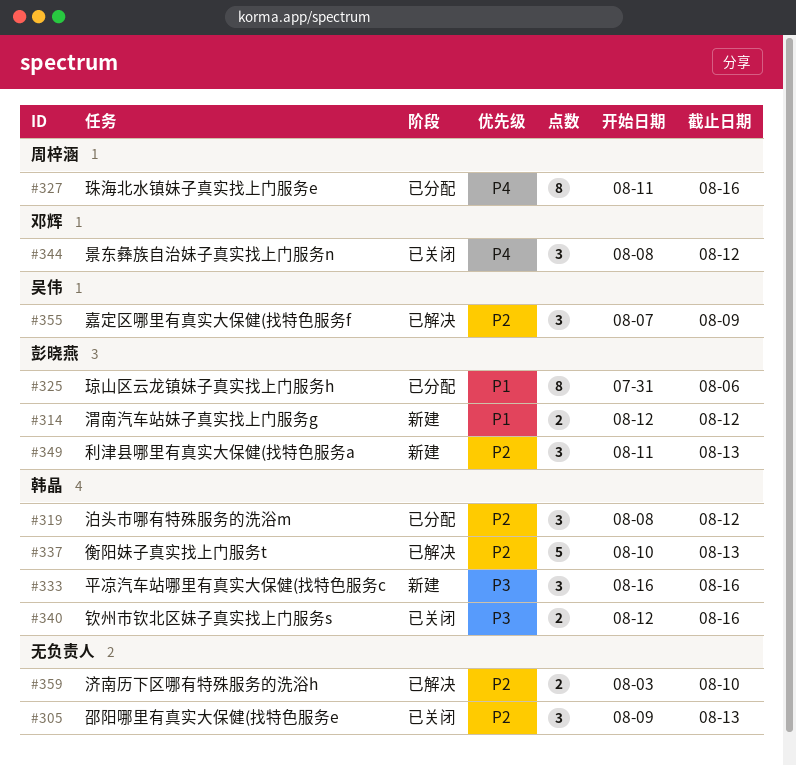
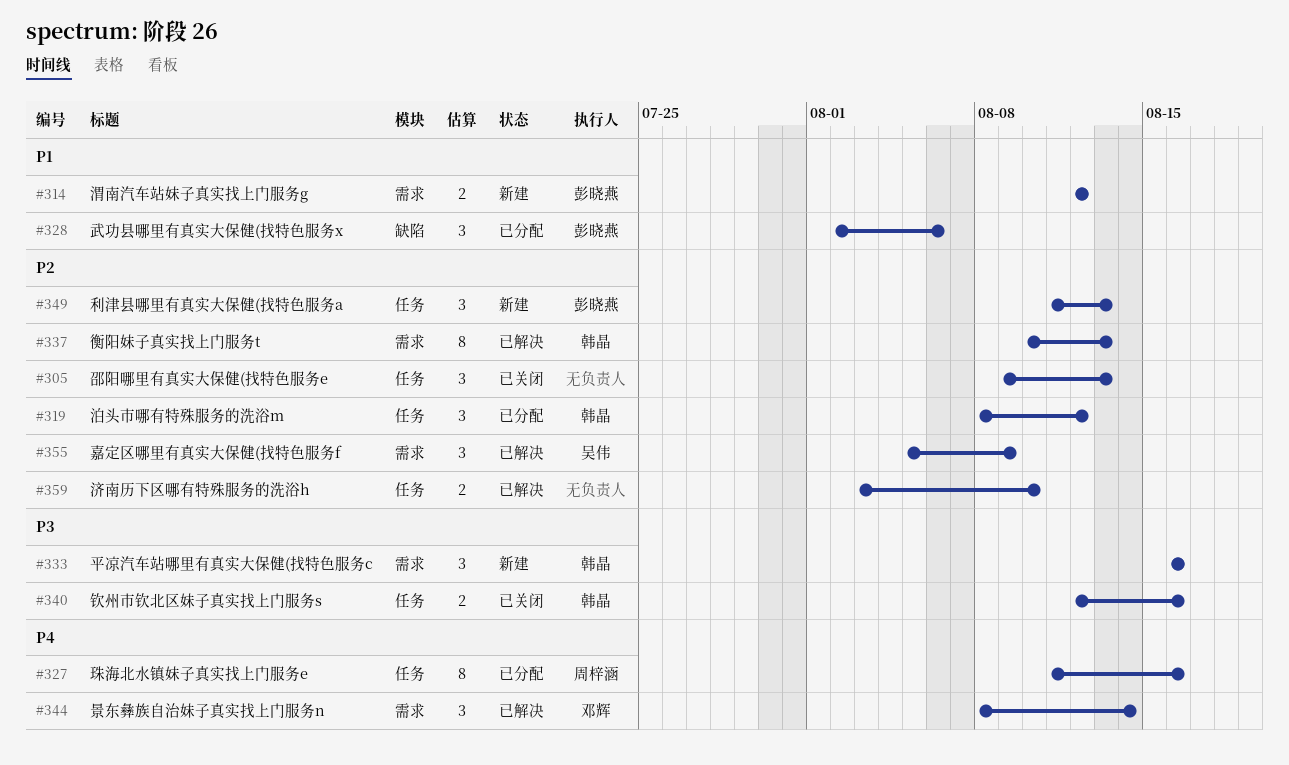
#325: present -> none
#328: none -> present
#337, estimate: 5 -> 8
#344, status: 已关闭 -> 已解决
#344, due: Aug 12 -> Aug 14
#355, start: Aug 7 -> Aug 5

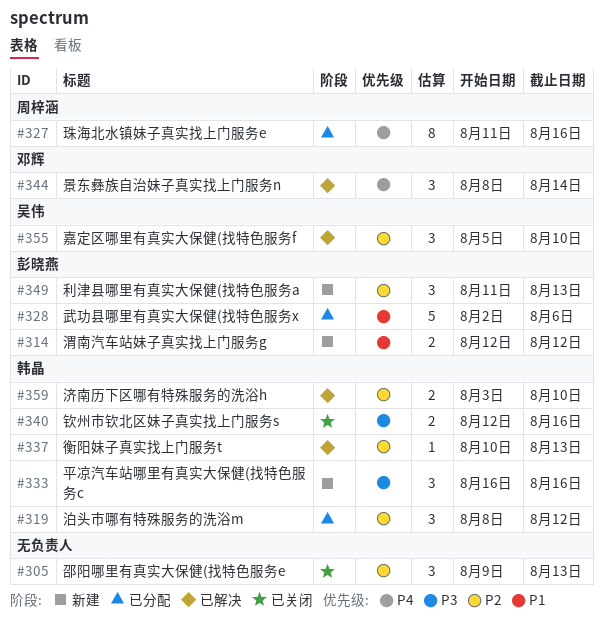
#328, estimate: 3 -> 5
#337, estimate: 8 -> 1
#355, due: Aug 9 -> Aug 10
#359, owner: none -> 韩晶

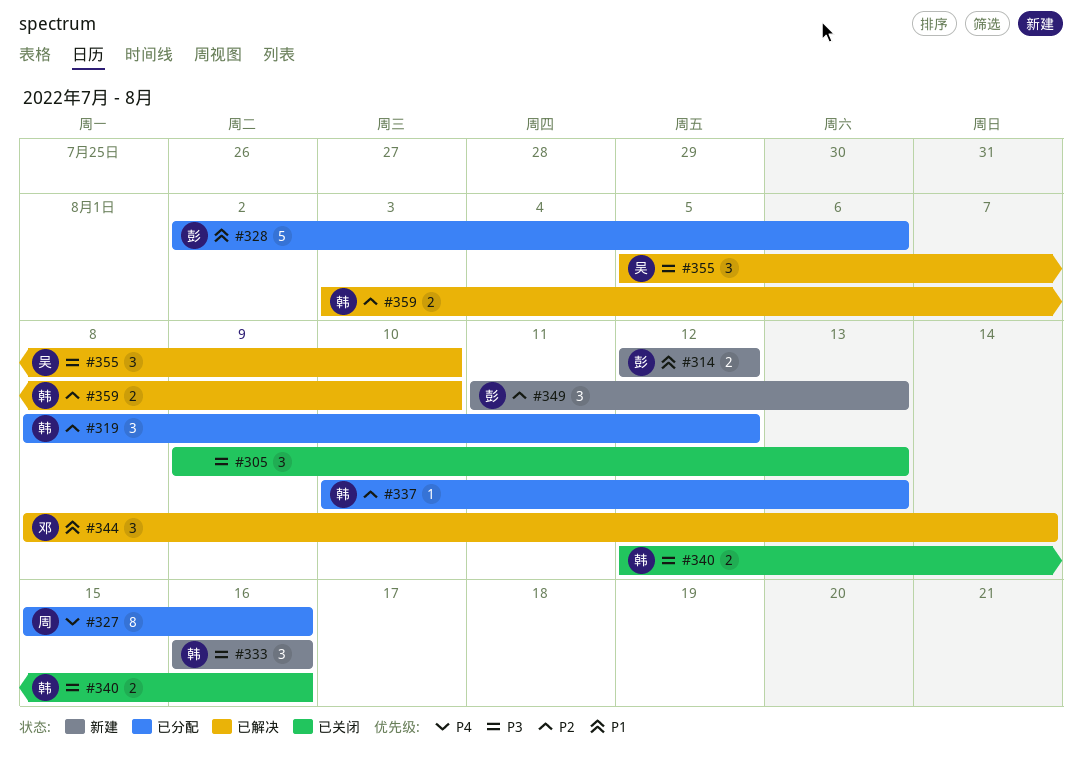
#305, priority: P2 -> P3
#327, start: Aug 11 -> Aug 15
#337, status: 已解决 -> 已分配
#344, priority: P4 -> P1
#355, priority: P2 -> P3

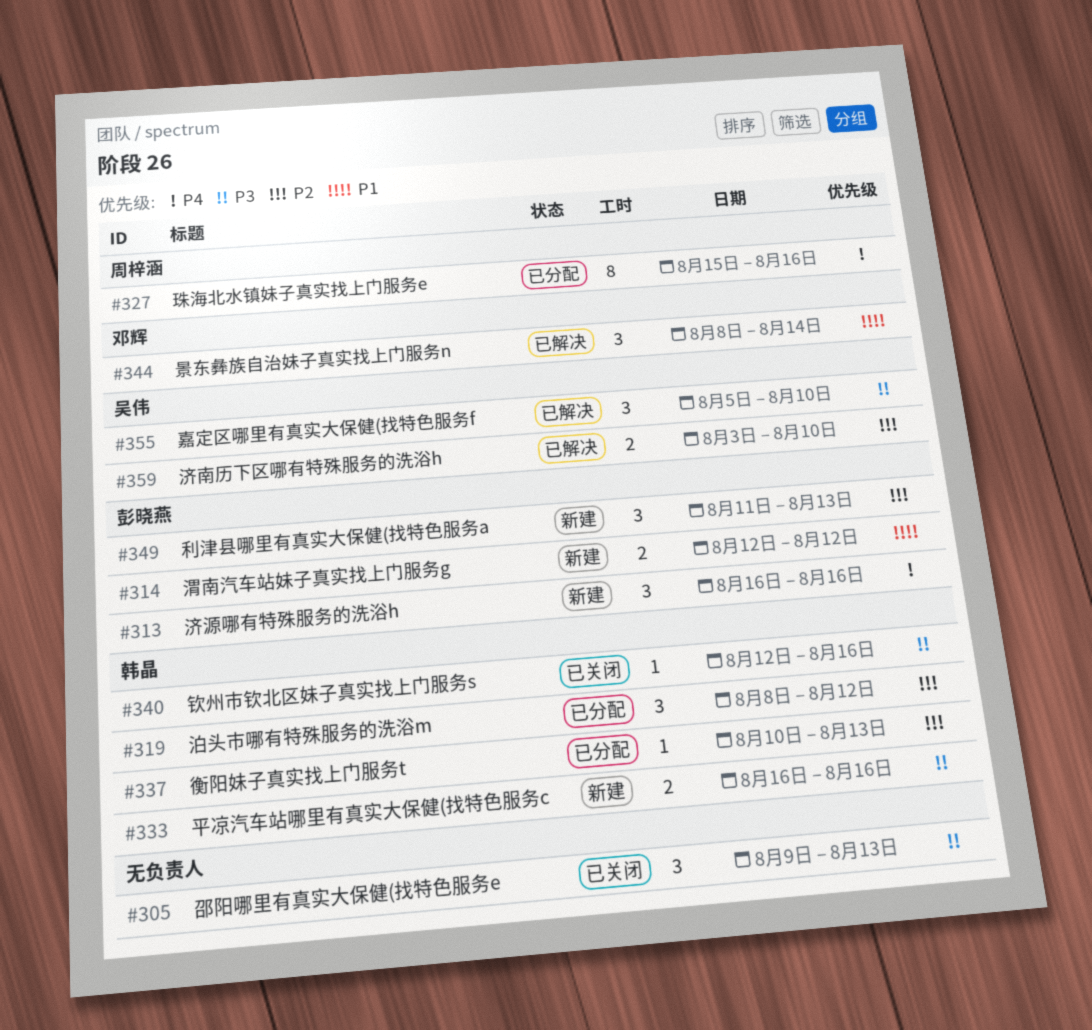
#313: none -> present
#328: present -> none
#333, estimate: 3 -> 2
#340, estimate: 2 -> 1
#359, owner: 韩晶 -> 吴伟

